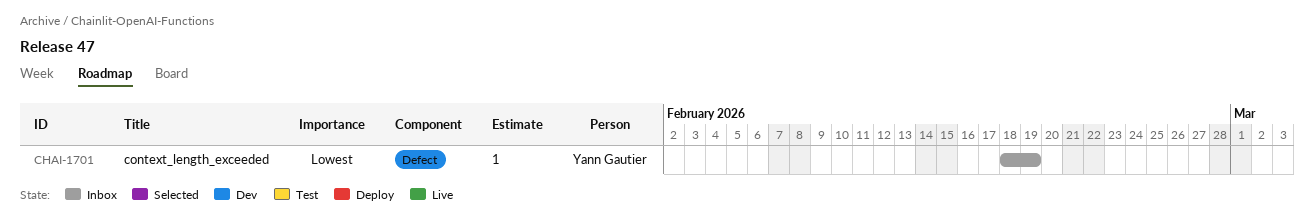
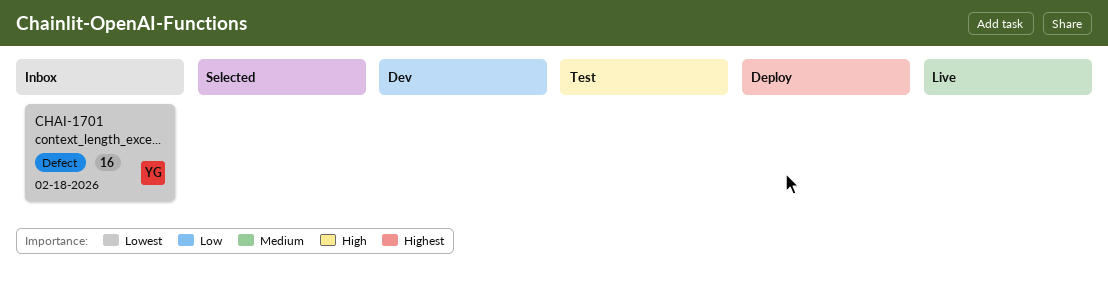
CHAI-1701, estimate: 1 -> 16
CHAI-1701, due: Feb 19 -> Feb 18

